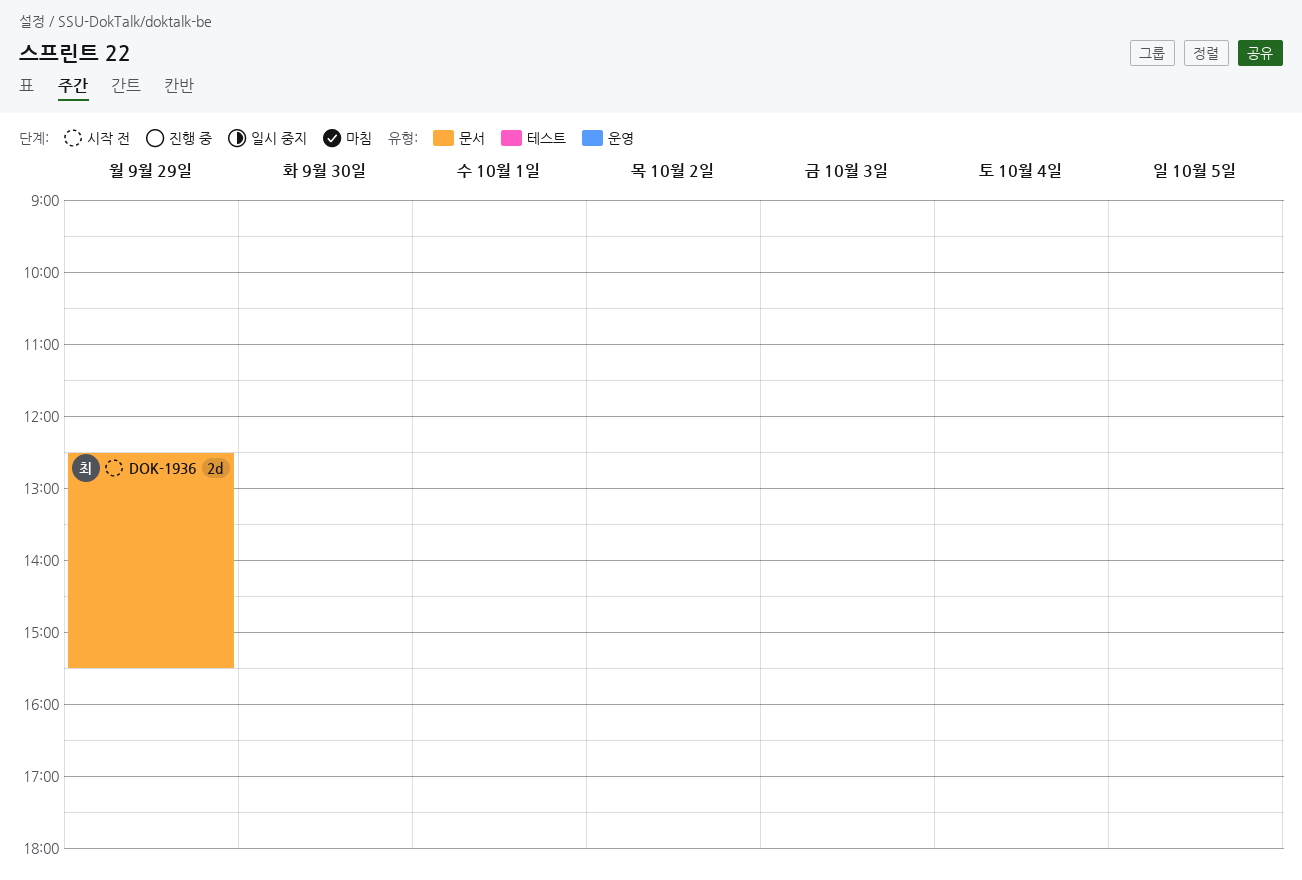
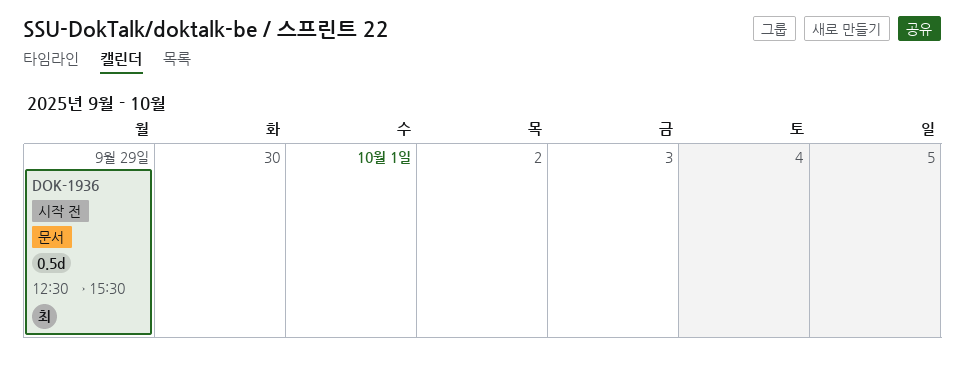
DOK-1936, estimate: 2d -> 0.5d

